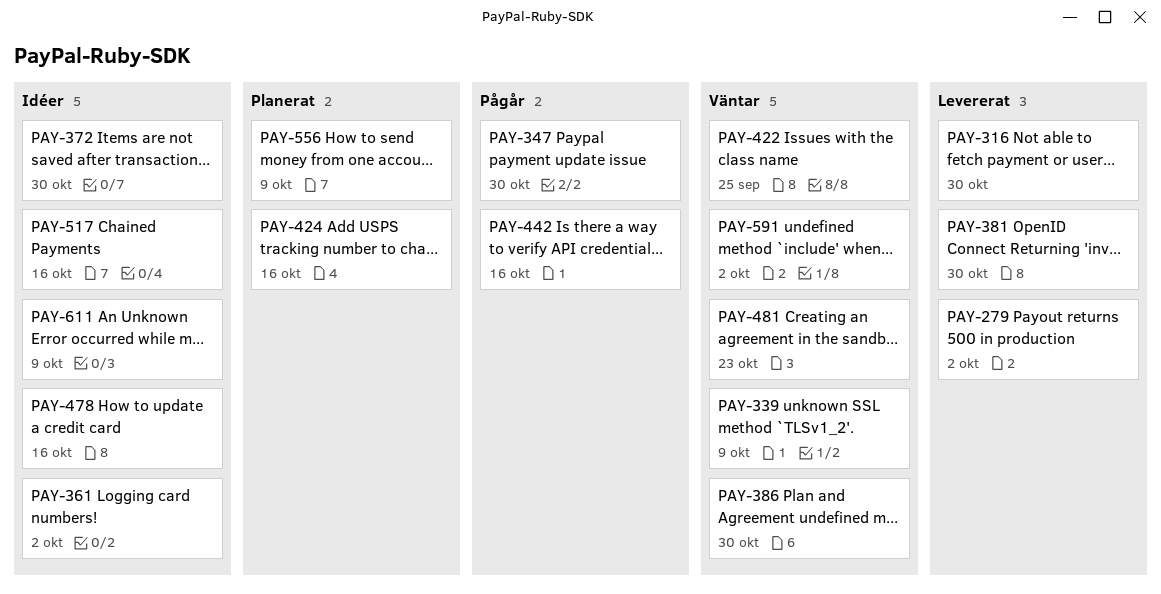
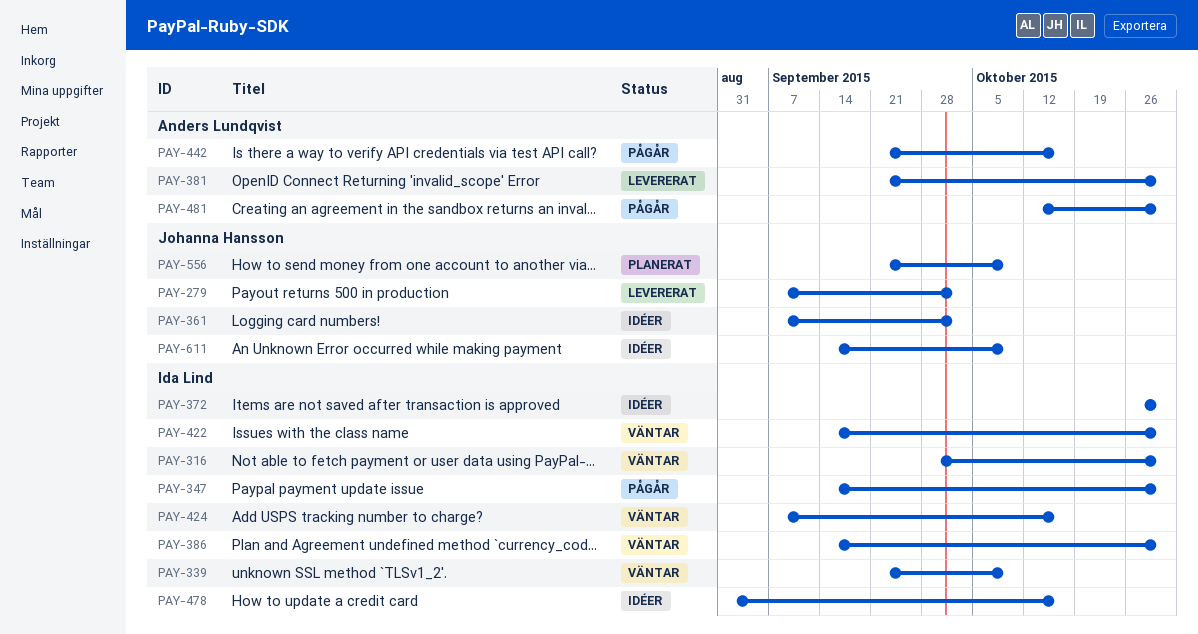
PAY-316, status: Levererat -> Väntar
PAY-422, due: Sep 25 -> Oct 30
PAY-424, status: Planerat -> Väntar
PAY-481, status: Väntar -> Pågår
PAY-481, due: Oct 23 -> Oct 30
PAY-517: present -> none
PAY-591: present -> none

